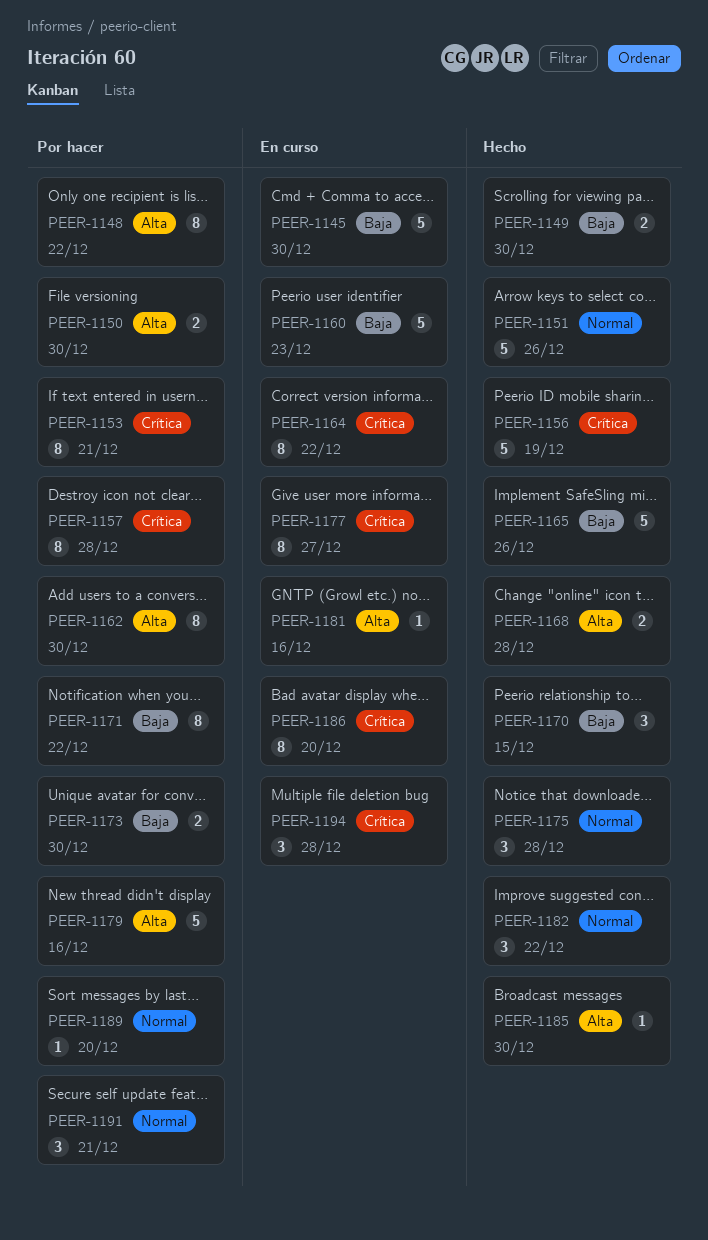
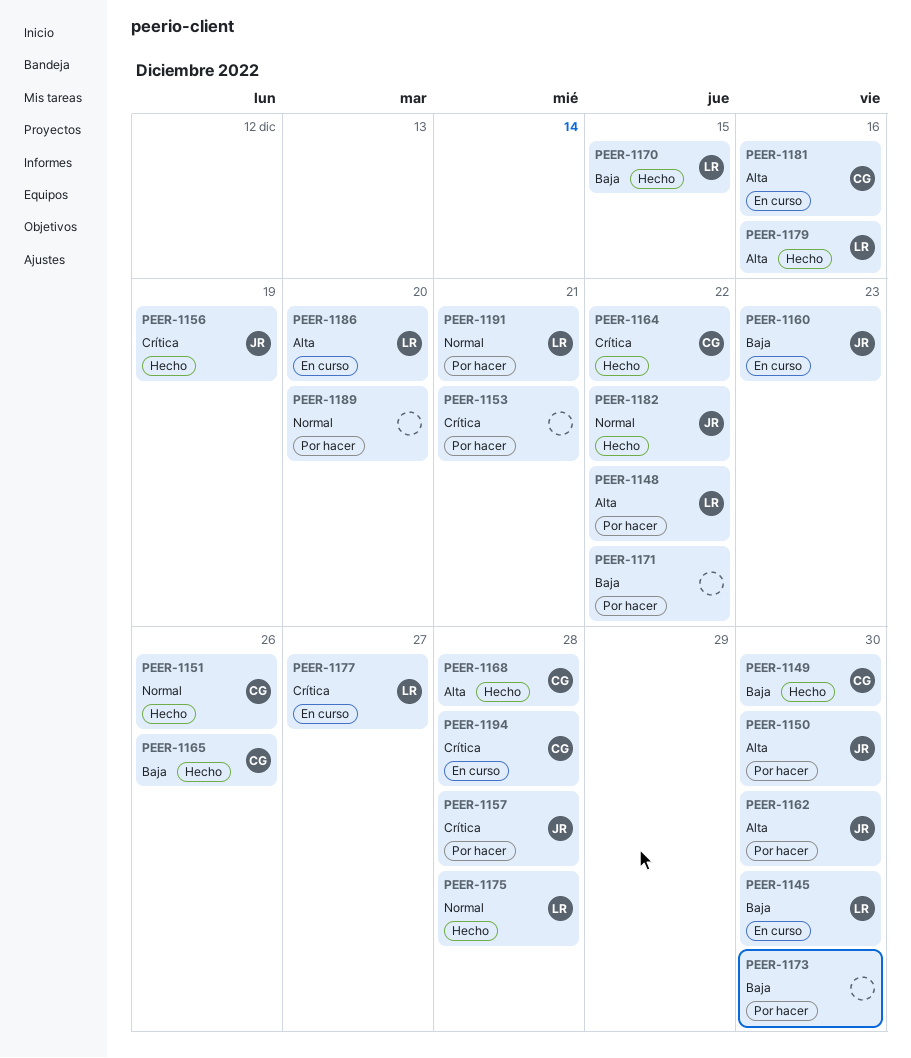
PEER-1164, status: En curso -> Hecho
PEER-1179, status: Por hacer -> Hecho
PEER-1185: present -> none
PEER-1186, priority: Crítica -> Alta

